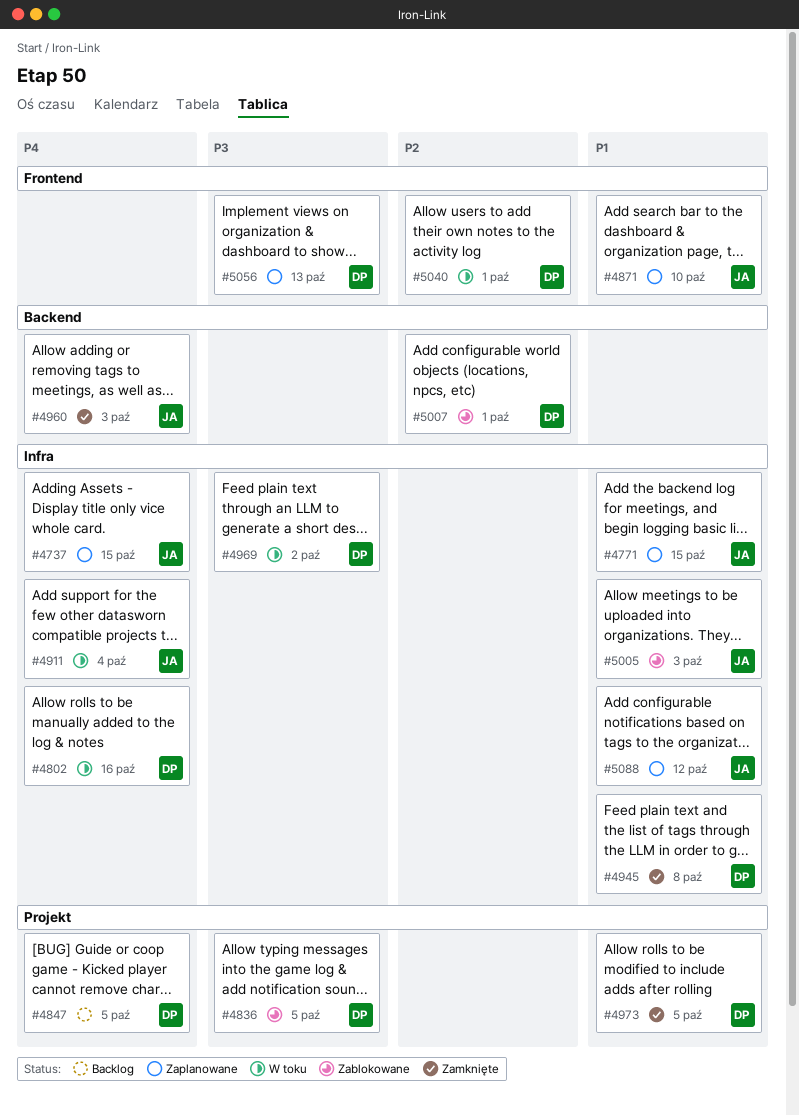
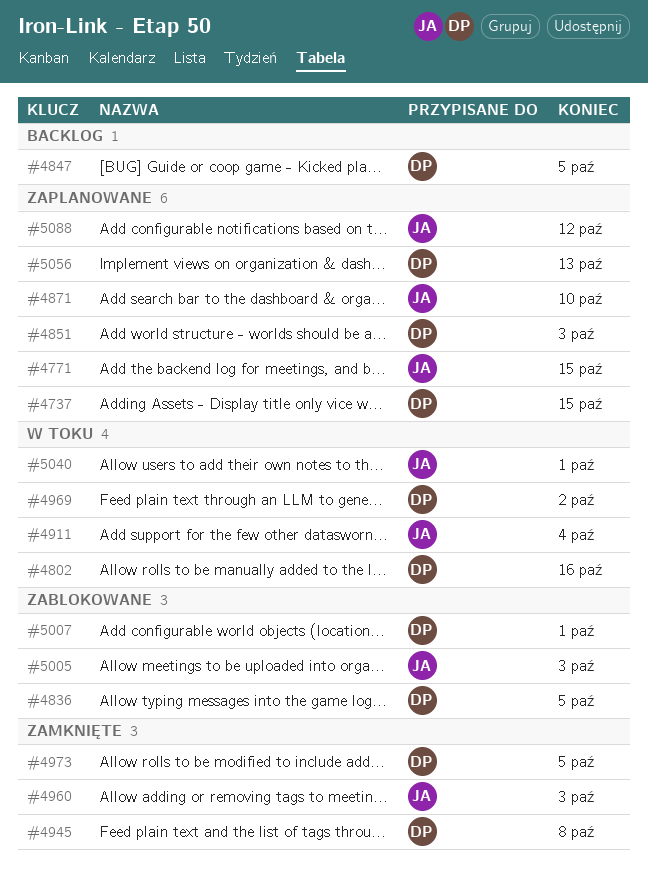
#4737, owner: JA -> DP
#4851: none -> present
#5040, owner: DP -> JA

